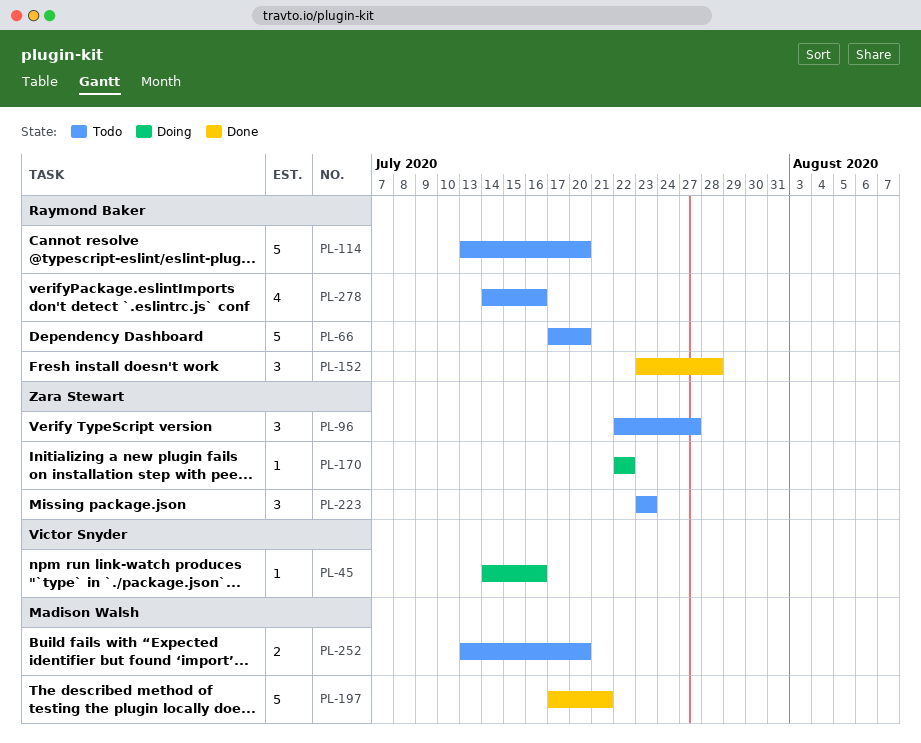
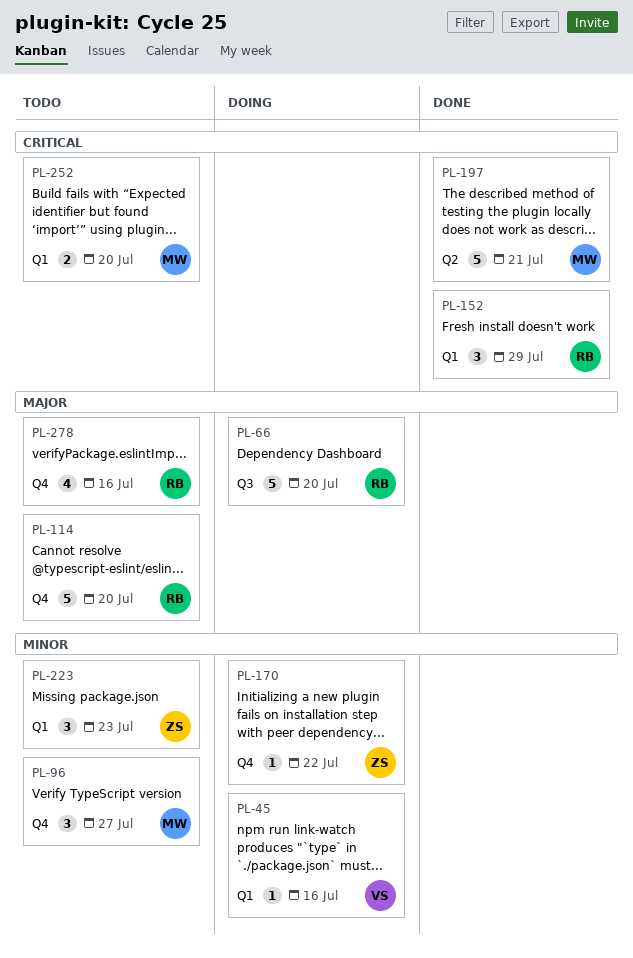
PL-66, status: Todo -> Doing
PL-96, owner: Zara Stewart -> Madison Walsh
PL-152, due: Jul 28 -> Jul 29

